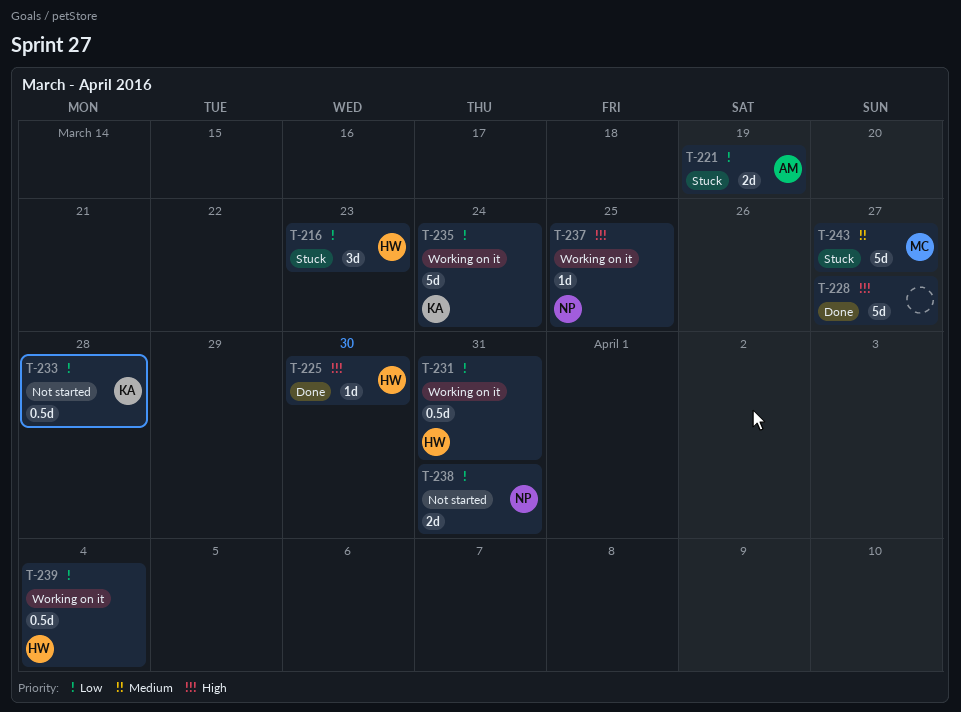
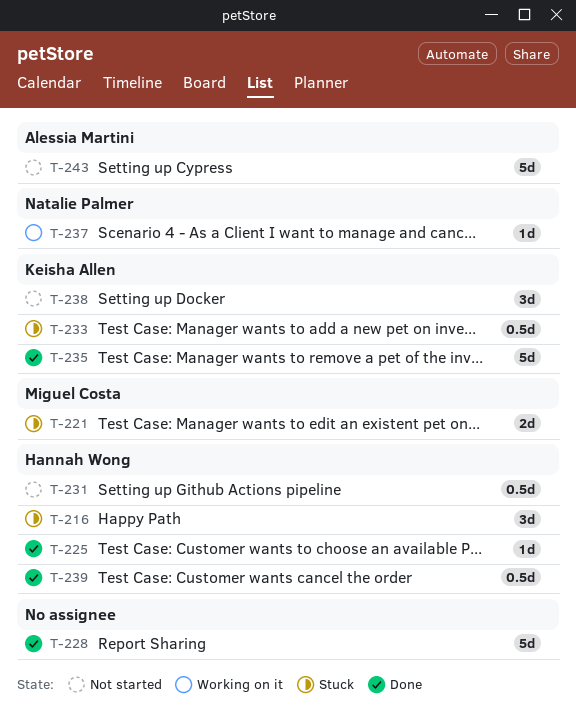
T-221, owner: Alessia Martini -> Miguel Costa
T-231, status: Working on it -> Not started
T-233, status: Not started -> Stuck
T-235, status: Working on it -> Done
T-238, owner: Natalie Palmer -> Keisha Allen
T-238, estimate: 2d -> 3d
T-239, status: Working on it -> Done
T-243, status: Stuck -> Not started
T-243, owner: Miguel Costa -> Alessia Martini

